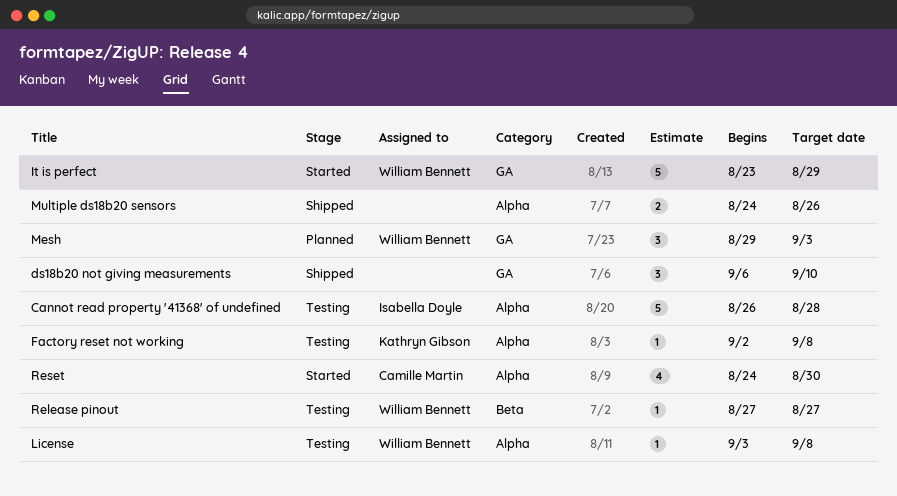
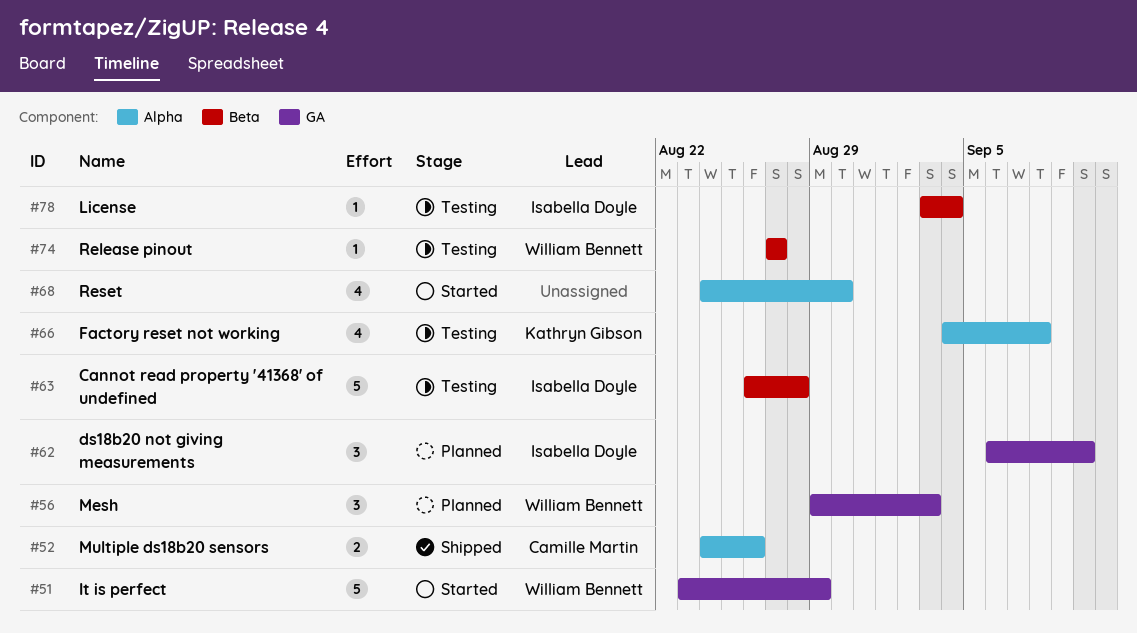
Cannot read property '41368' of undefined, label: Alpha -> Beta
ds18b20 not giving measurements, status: Shipped -> Planned
ds18b20 not giving measurements, owner: none -> Isabella Doyle
Factory reset not working, estimate: 1 -> 4
Factory reset not working, start: Sep 2 -> Sep 4
License, owner: William Bennett -> Isabella Doyle
License, label: Alpha -> Beta
License, due: Sep 8 -> Sep 4
Multiple ds18b20 sensors, owner: none -> Camille Martin
Reset, owner: Camille Martin -> none

